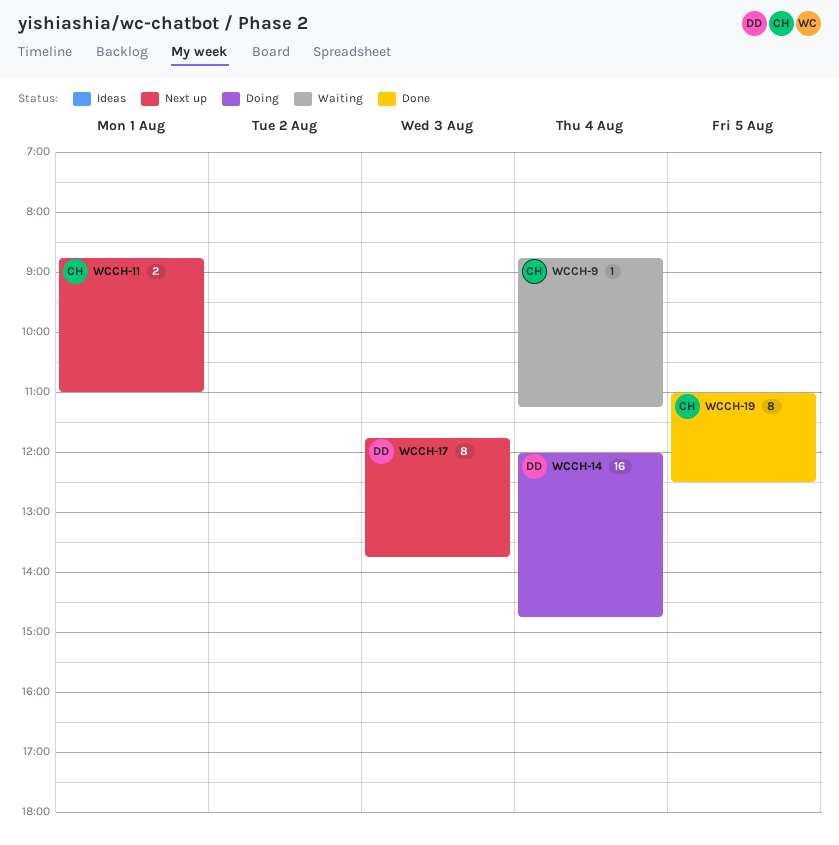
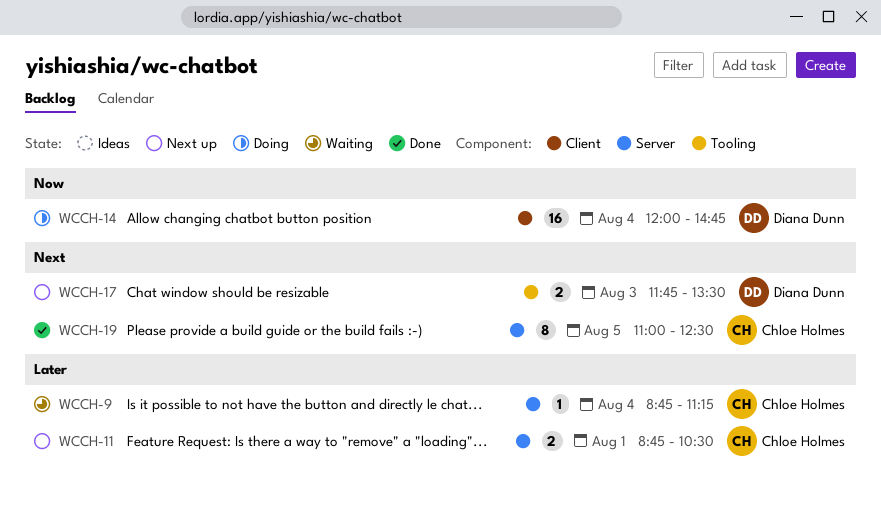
WCCH-11, ends: 11:00 -> 10:30
WCCH-17, estimate: 8 -> 2
WCCH-17, ends: 13:45 -> 13:30

